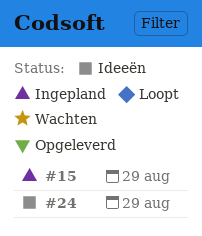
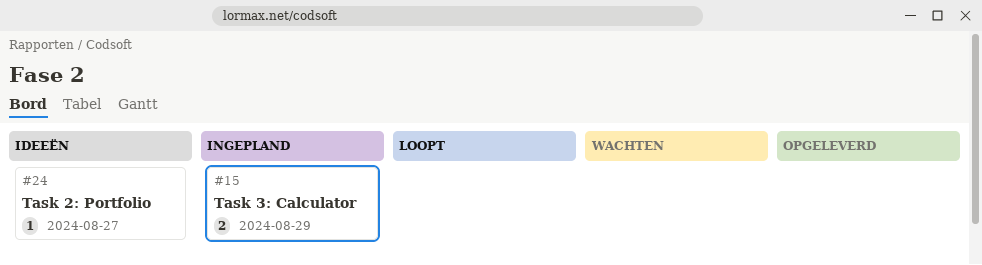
#24, due: Aug 29 -> Aug 27

